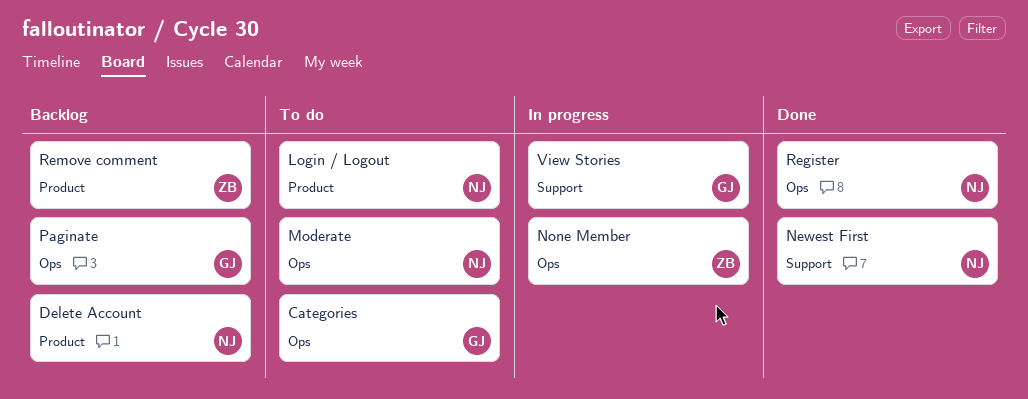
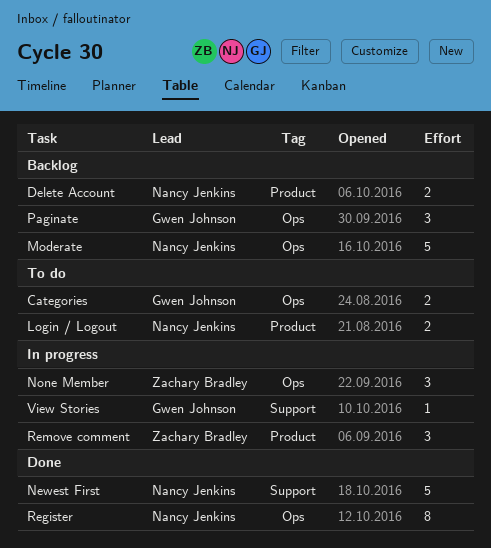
Moderate, status: To do -> Backlog
Remove comment, status: Backlog -> In progress

